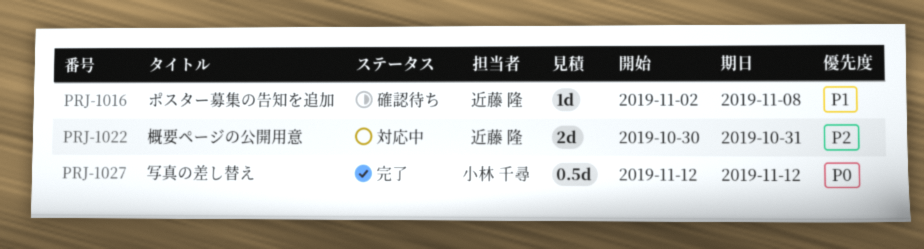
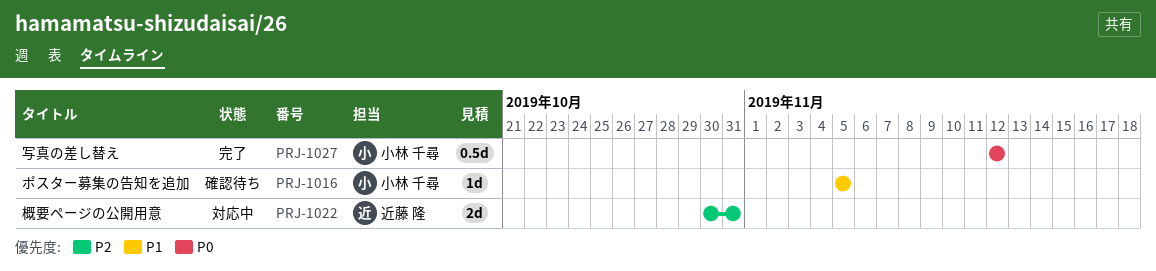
PRJ-1016, owner: 近藤 隆 -> 小林 千尋
PRJ-1016, start: Nov 2 -> Nov 5
PRJ-1016, due: Nov 8 -> Nov 5

